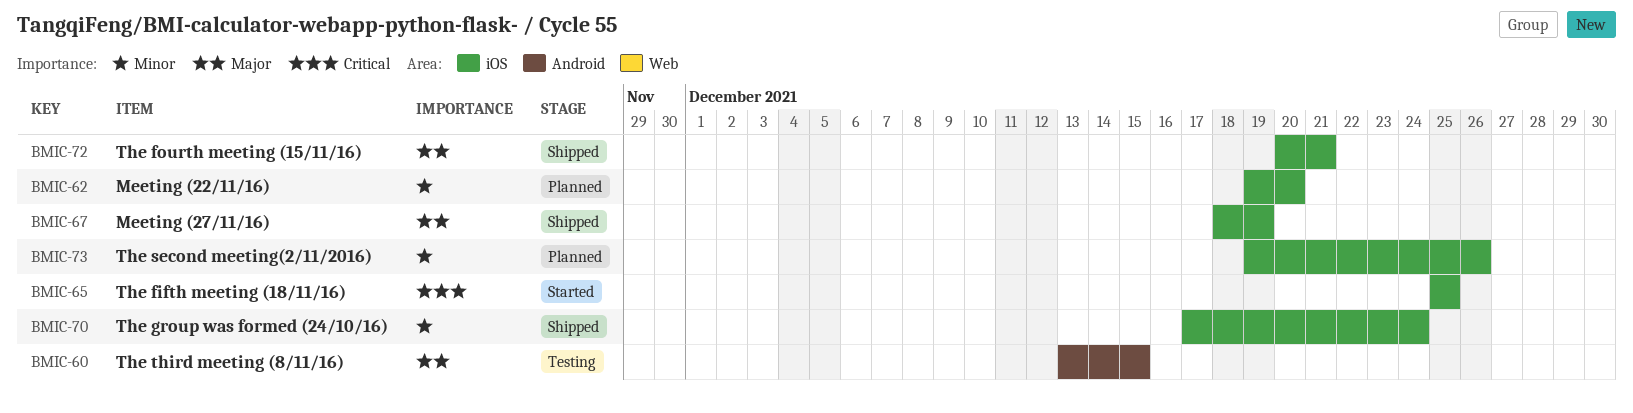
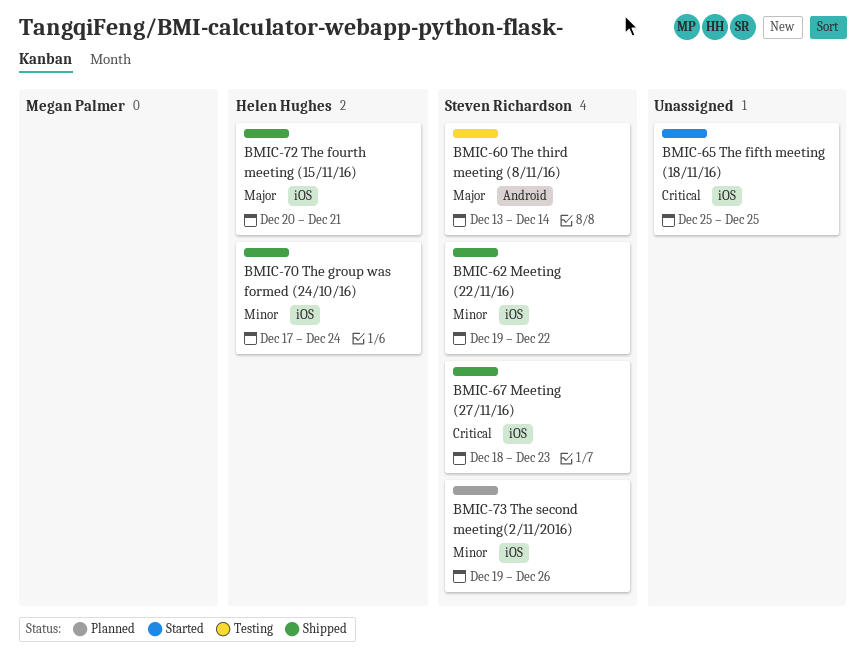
BMIC-60, due: Dec 15 -> Dec 14
BMIC-62, status: Planned -> Shipped
BMIC-62, due: Dec 20 -> Dec 22
BMIC-67, priority: Major -> Critical
BMIC-67, due: Dec 19 -> Dec 23

